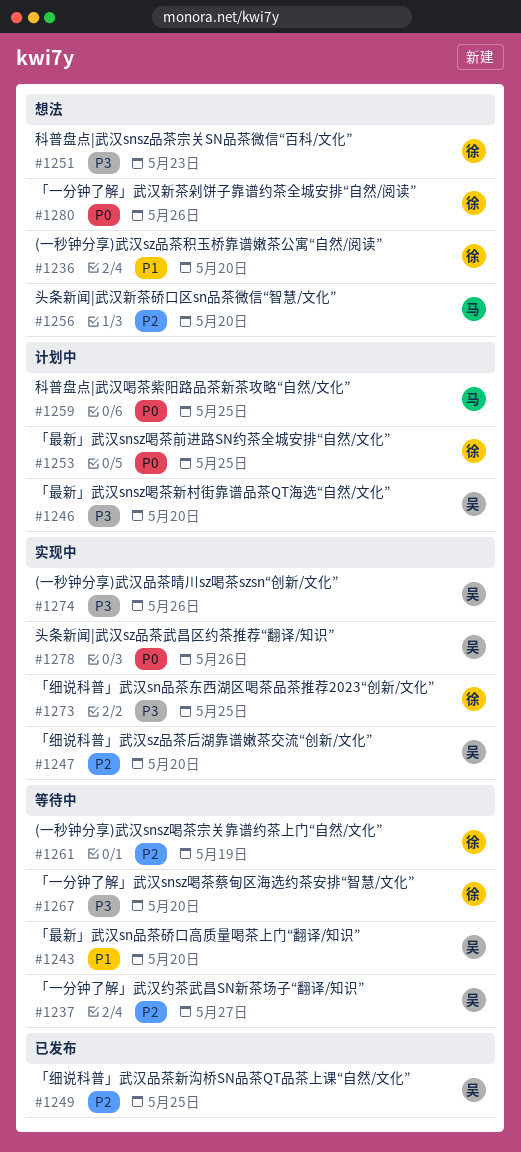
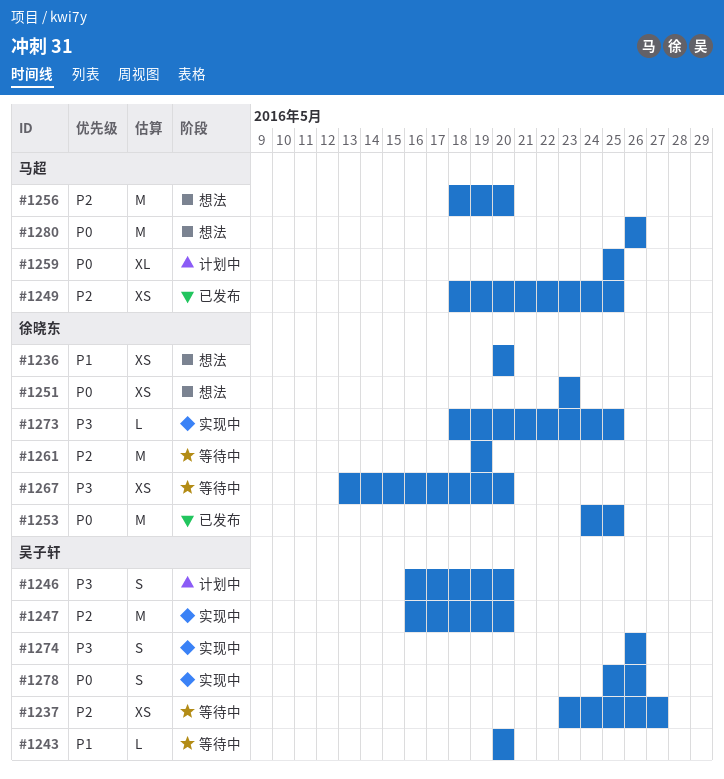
#1249, owner: 吴子轩 -> 马超
#1251, priority: P3 -> P0
#1253, status: 计划中 -> 已发布
#1280, owner: 徐晓东 -> 马超

